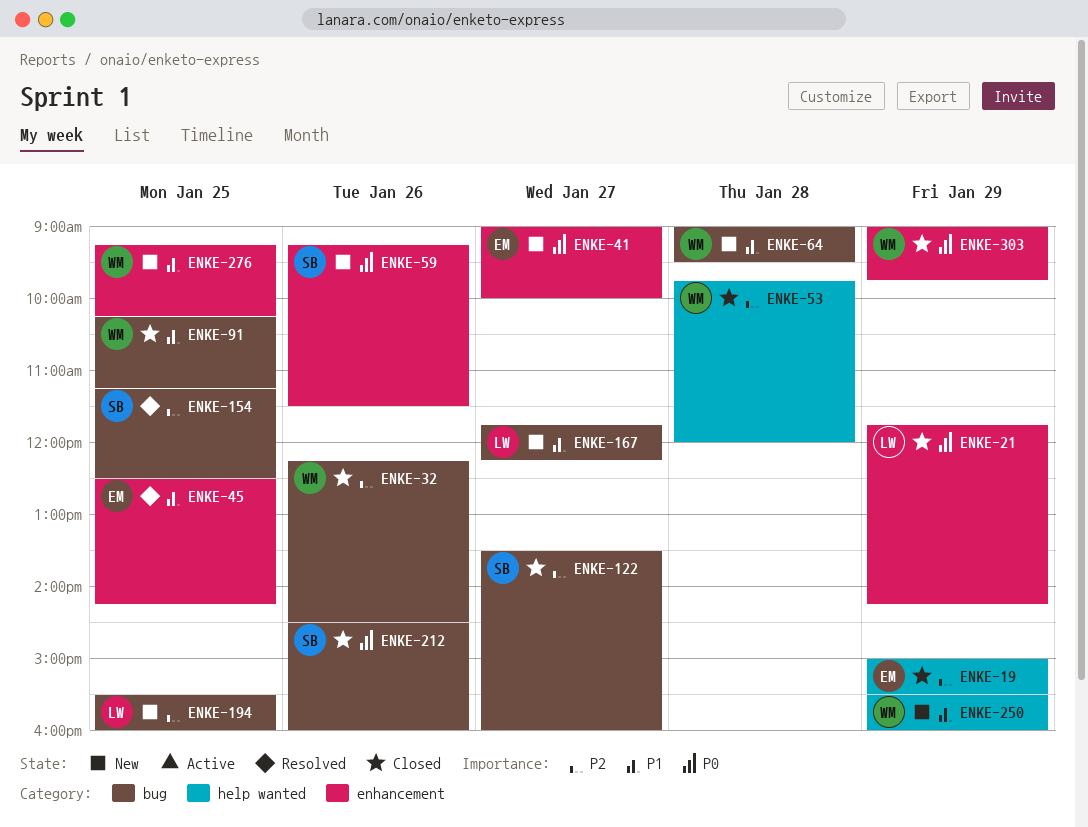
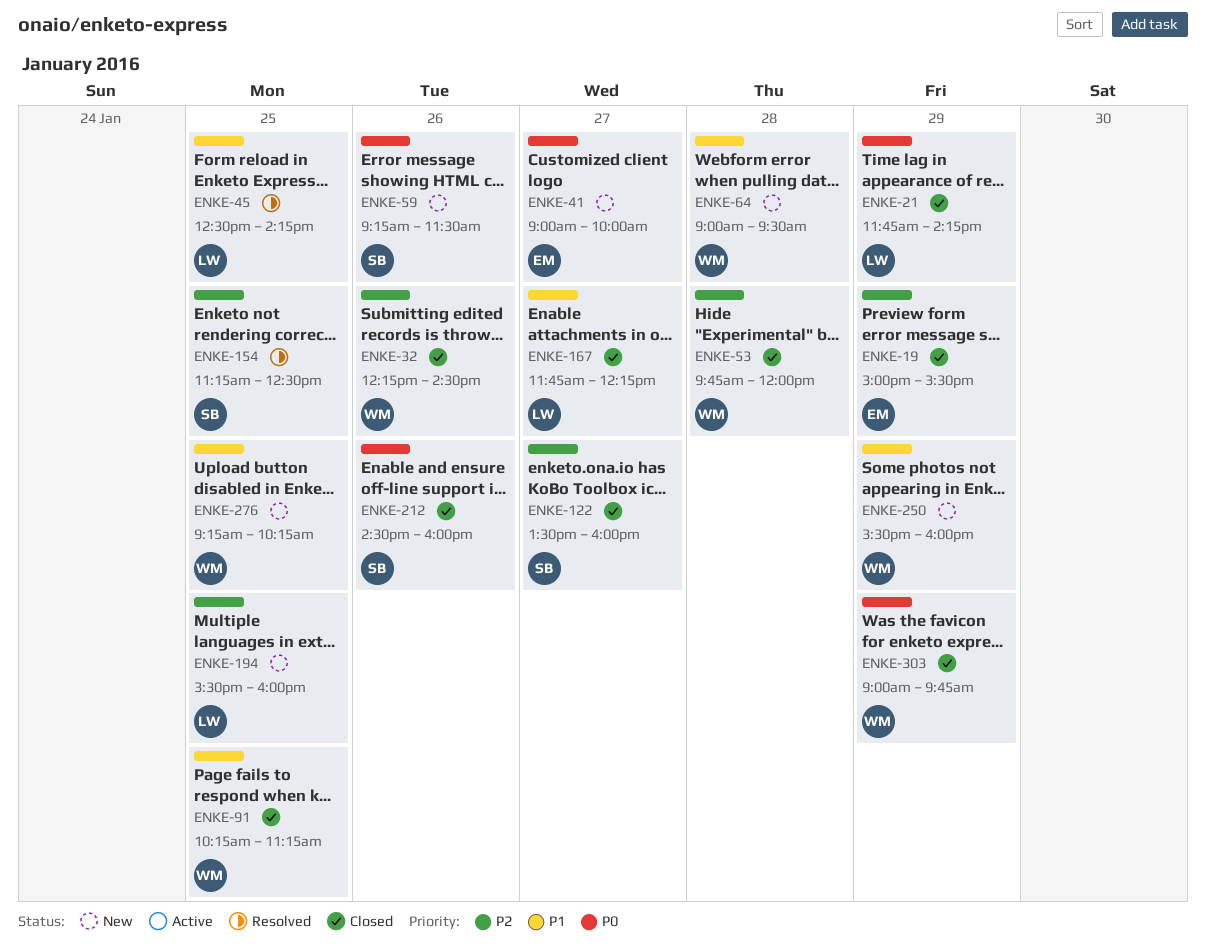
ENKE-45, owner: EM -> LW
ENKE-167, status: New -> Closed

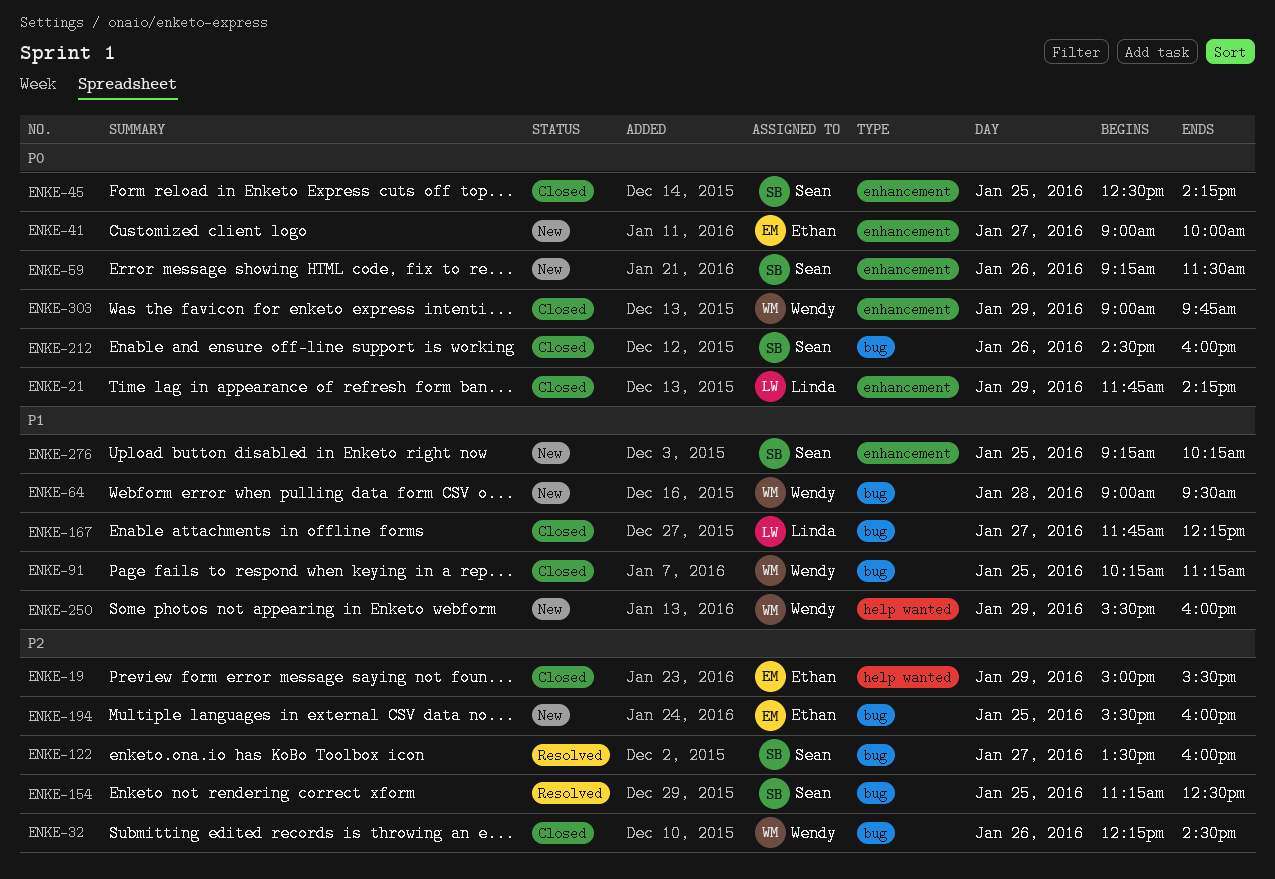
ENKE-45, status: Resolved -> Closed
ENKE-45, owner: Linda -> Sean
ENKE-45, priority: P1 -> P0
ENKE-53: present -> none
ENKE-122, status: Closed -> Resolved
ENKE-194, owner: Linda -> Ethan
ENKE-276, owner: Wendy -> Sean

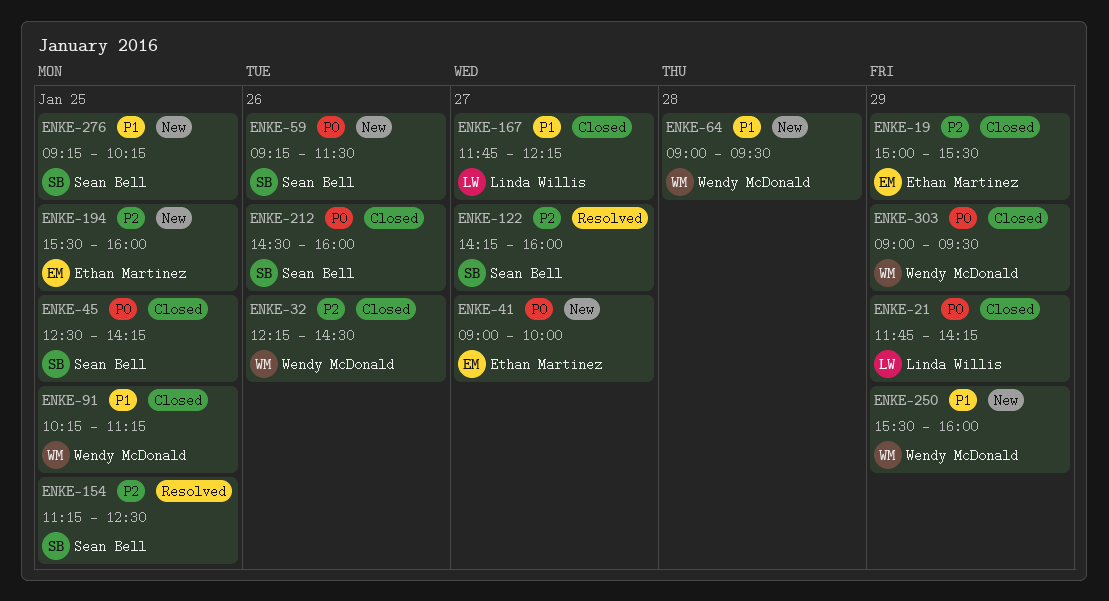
ENKE-122, begins: 13:30 -> 14:15
ENKE-303, ends: 09:45 -> 09:30

